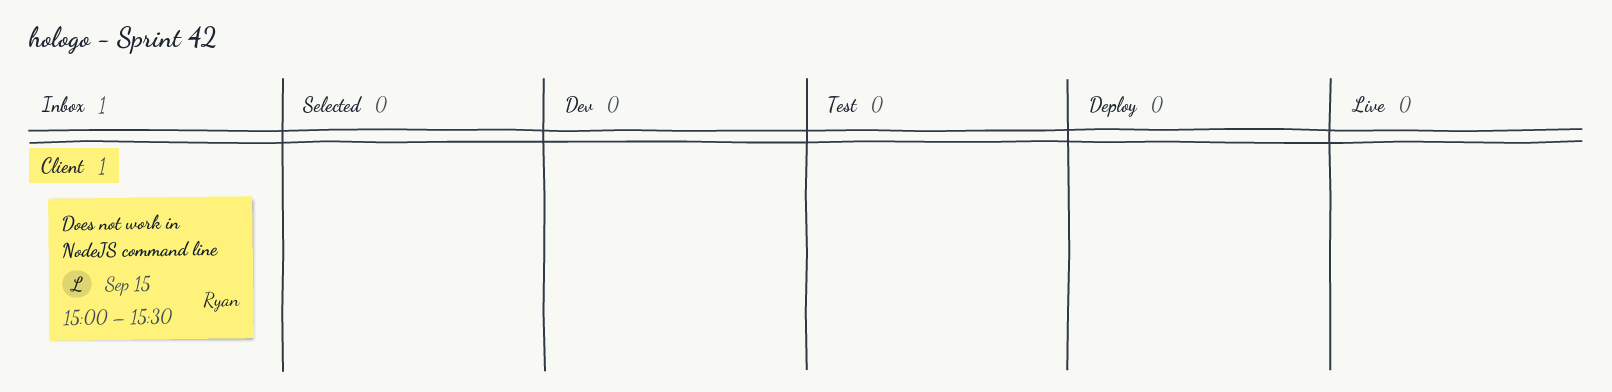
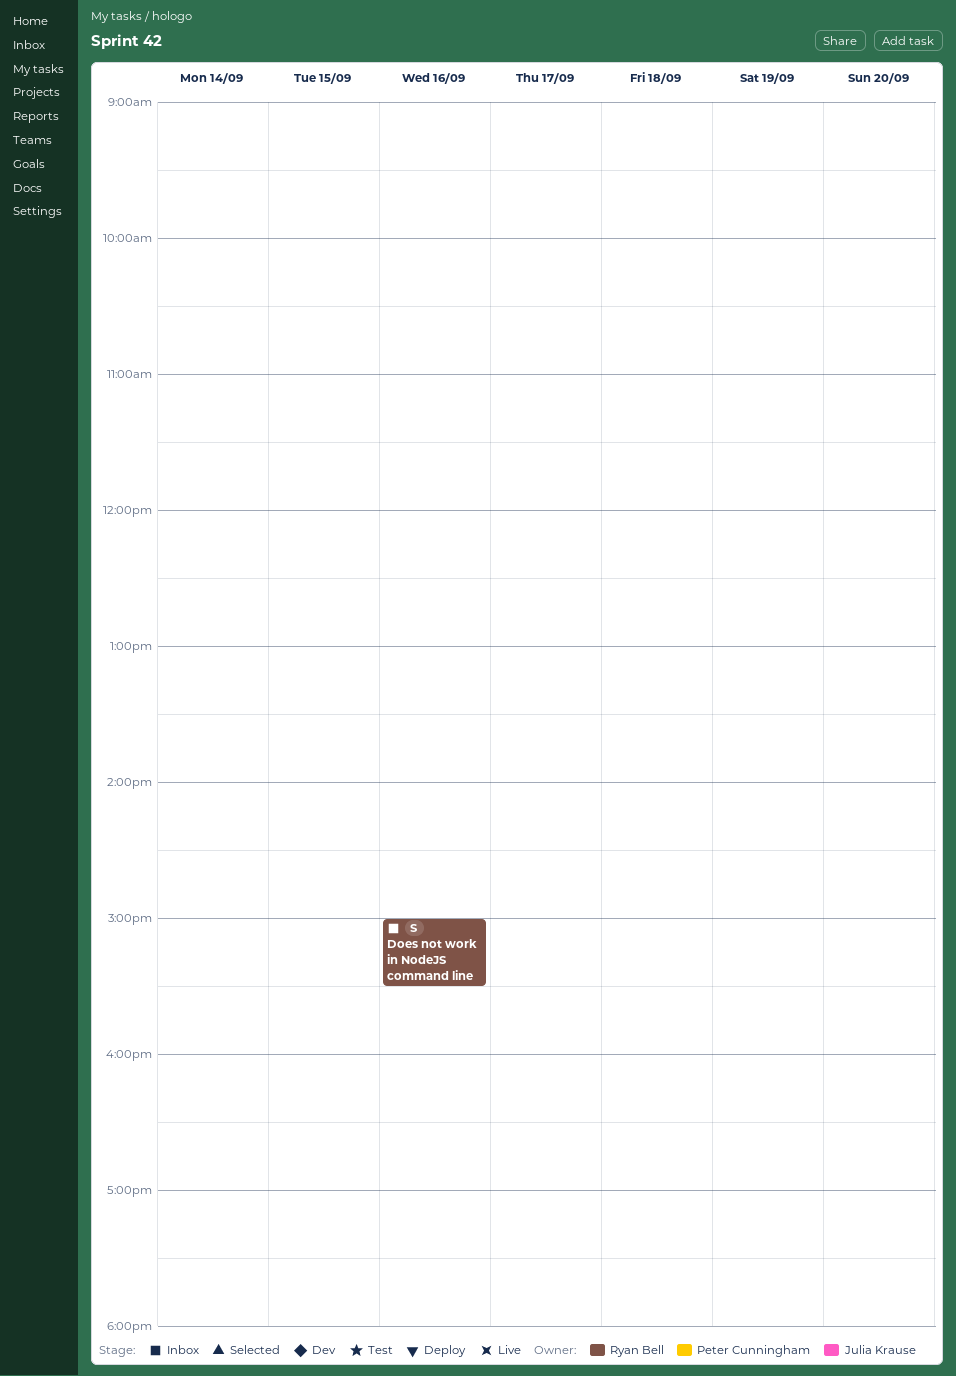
Does not work in NodeJS command line, estimate: L -> S
Does not work in NodeJS command line, day: Sep 15 -> Sep 16

